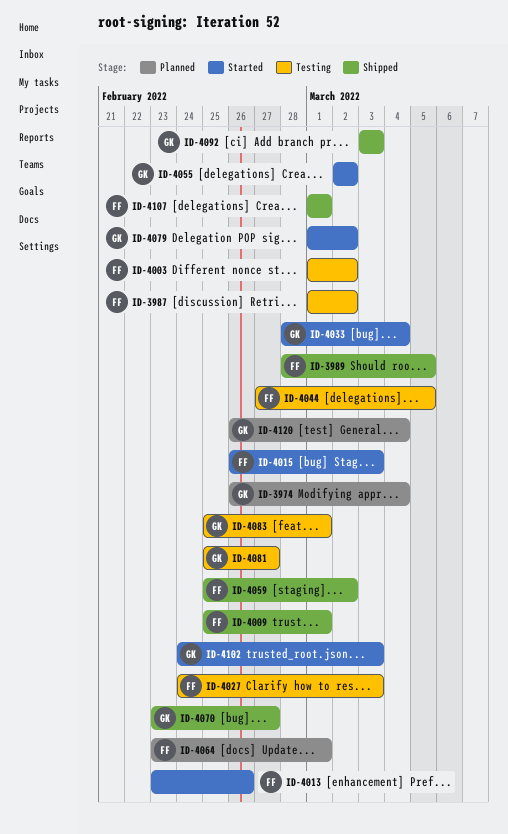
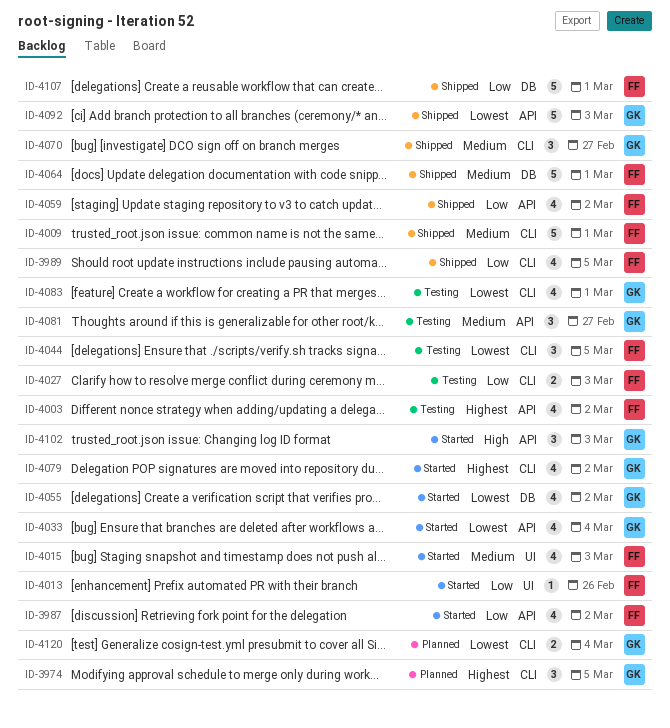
ID-3974, due: Mar 4 -> Mar 5
ID-3987, status: Testing -> Started
ID-4064, status: Planned -> Shipped

